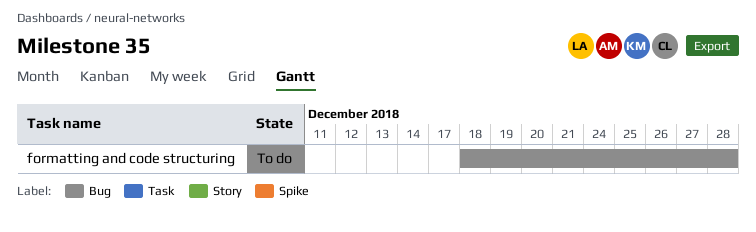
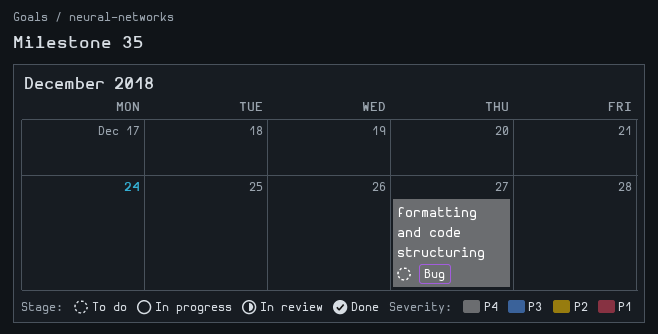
formatting and code structuring, due: Dec 28 -> Dec 27

